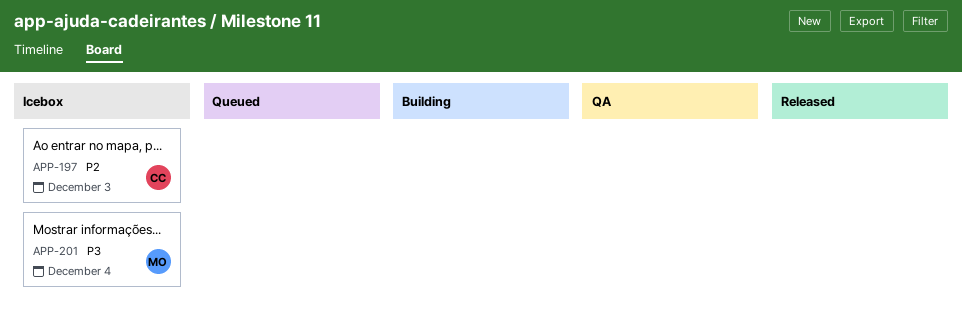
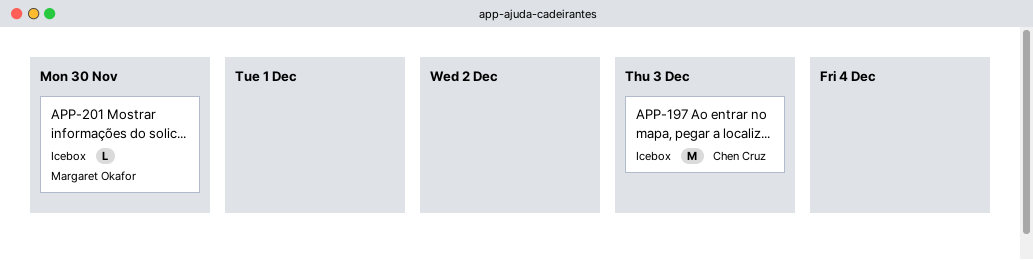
APP-201, due: Dec 4 -> Nov 30

